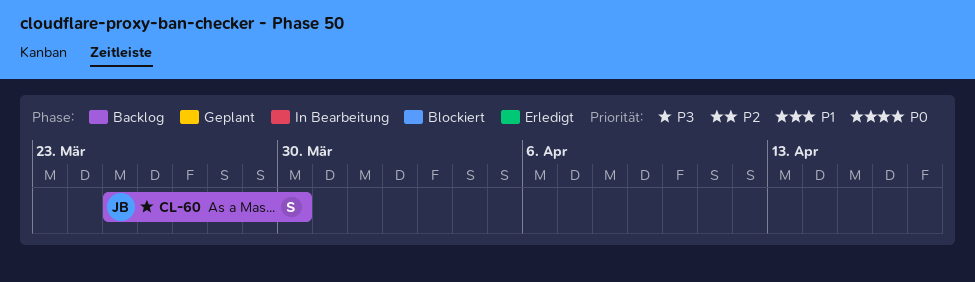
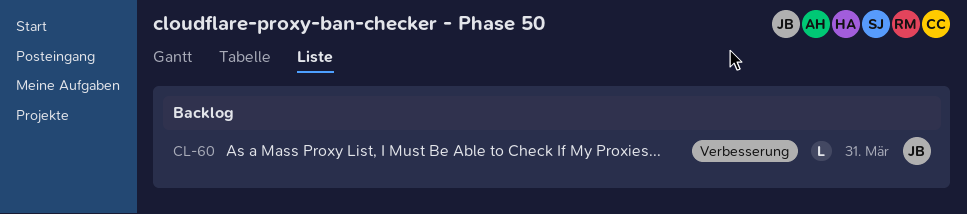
CL-60, estimate: S -> L
CL-60, due: Mar 30 -> Mar 31

